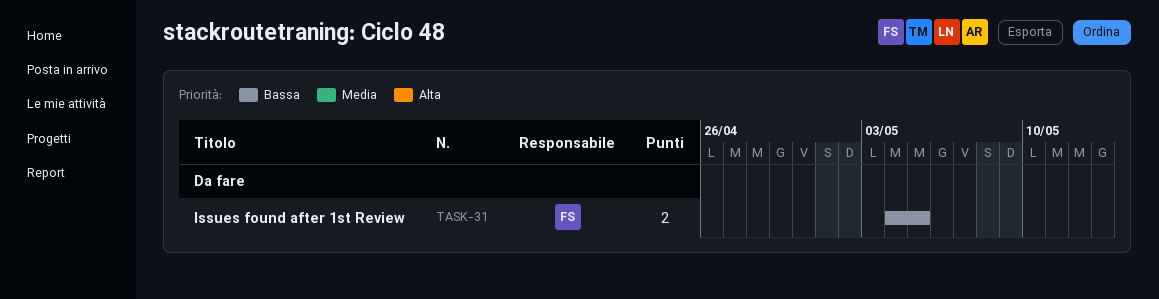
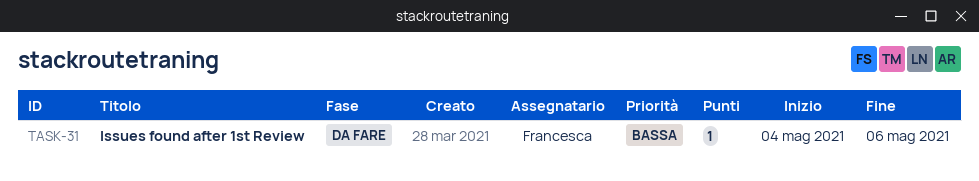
TASK-31, estimate: 2 -> 1
TASK-31, due: May 5 -> May 6

